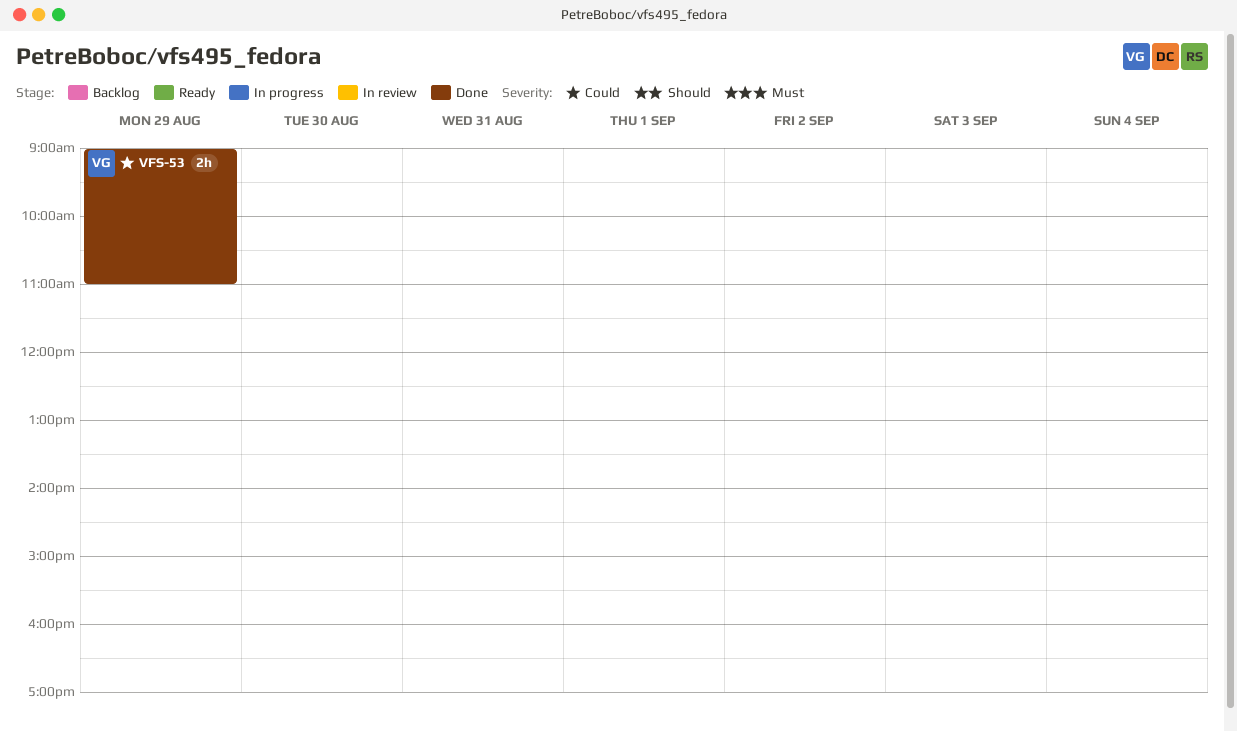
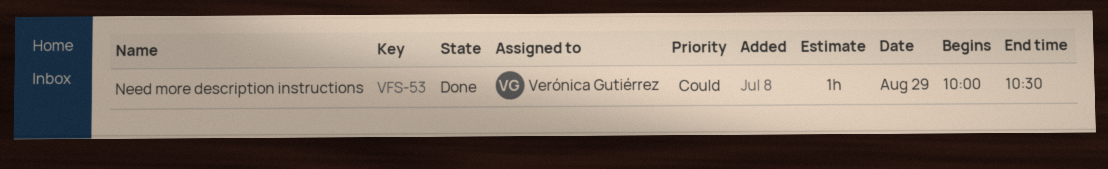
VFS-53, estimate: 2h -> 1h
VFS-53, begins: 09:00 -> 10:00
VFS-53, ends: 11:00 -> 10:30

